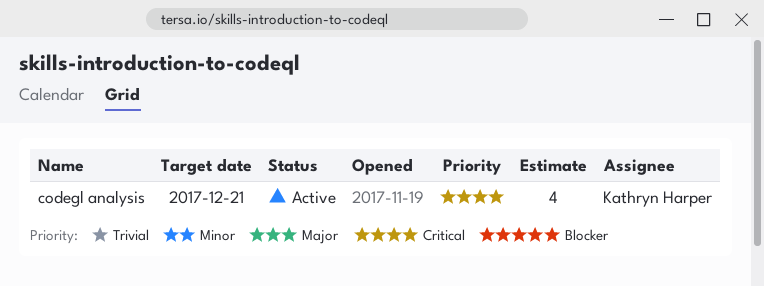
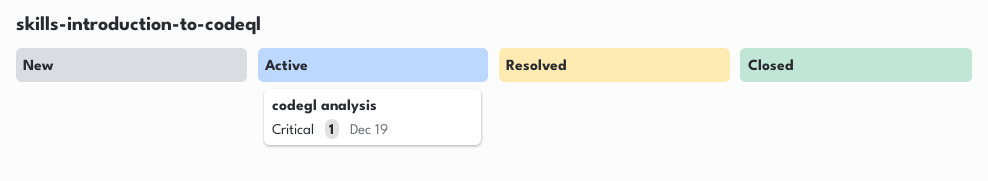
codegl analysis, estimate: 4 -> 1
codegl analysis, due: Dec 21 -> Dec 19

